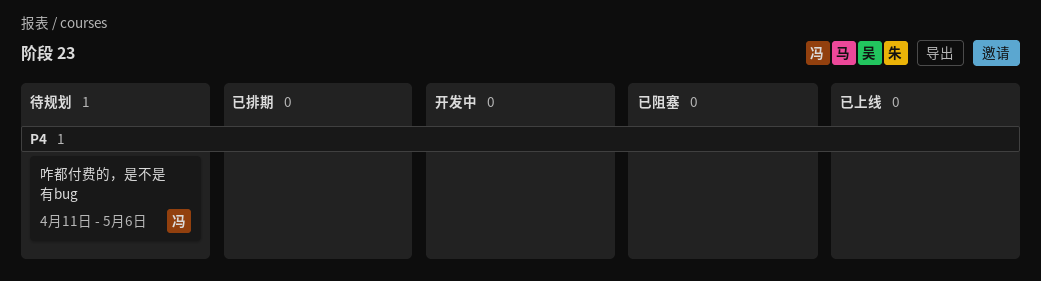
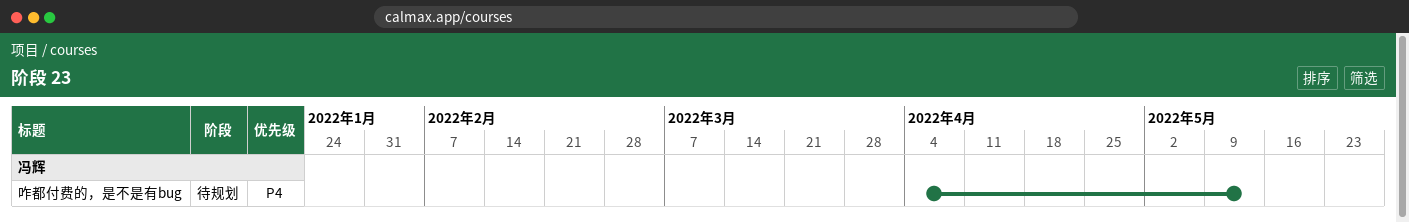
咋都付费的，是不是有bug, start: Apr 11 -> Apr 4
咋都付费的，是不是有bug, due: May 6 -> May 13

